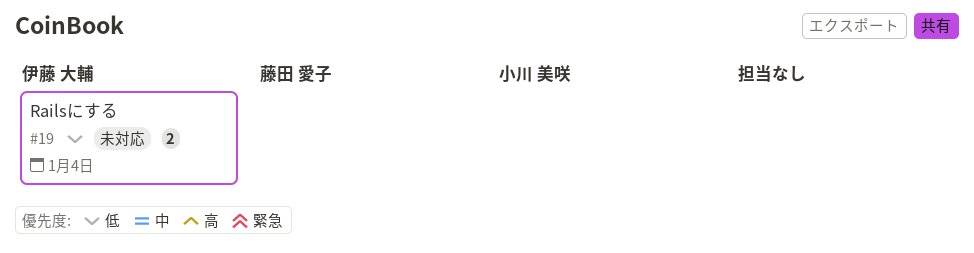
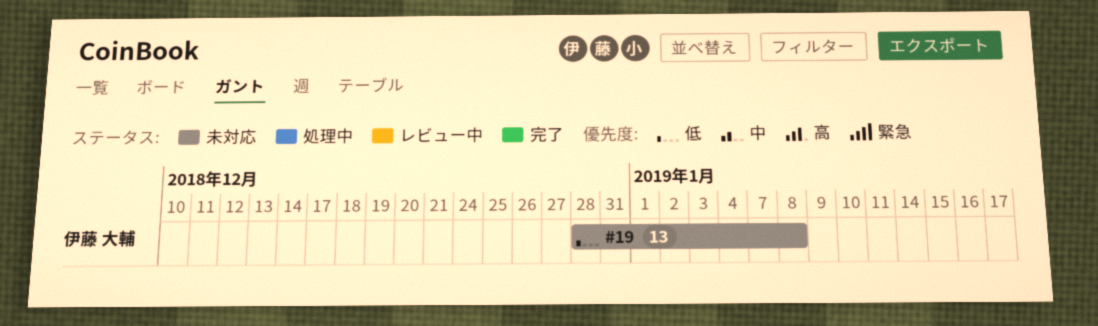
#19, estimate: 2 -> 13
#19, due: Jan 4 -> Jan 8

